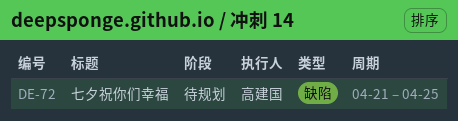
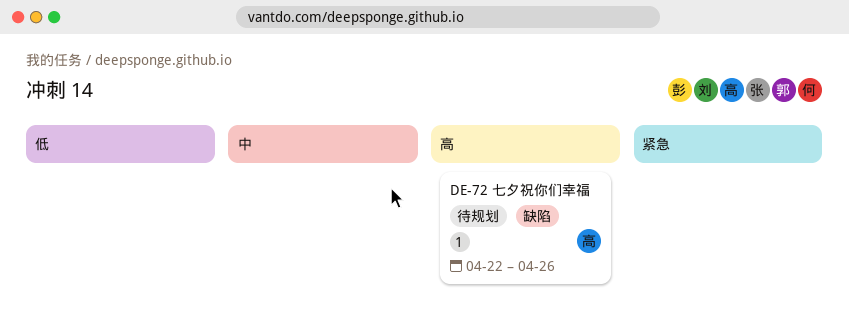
DE-72, start: Apr 21 -> Apr 22
DE-72, due: Apr 25 -> Apr 26

